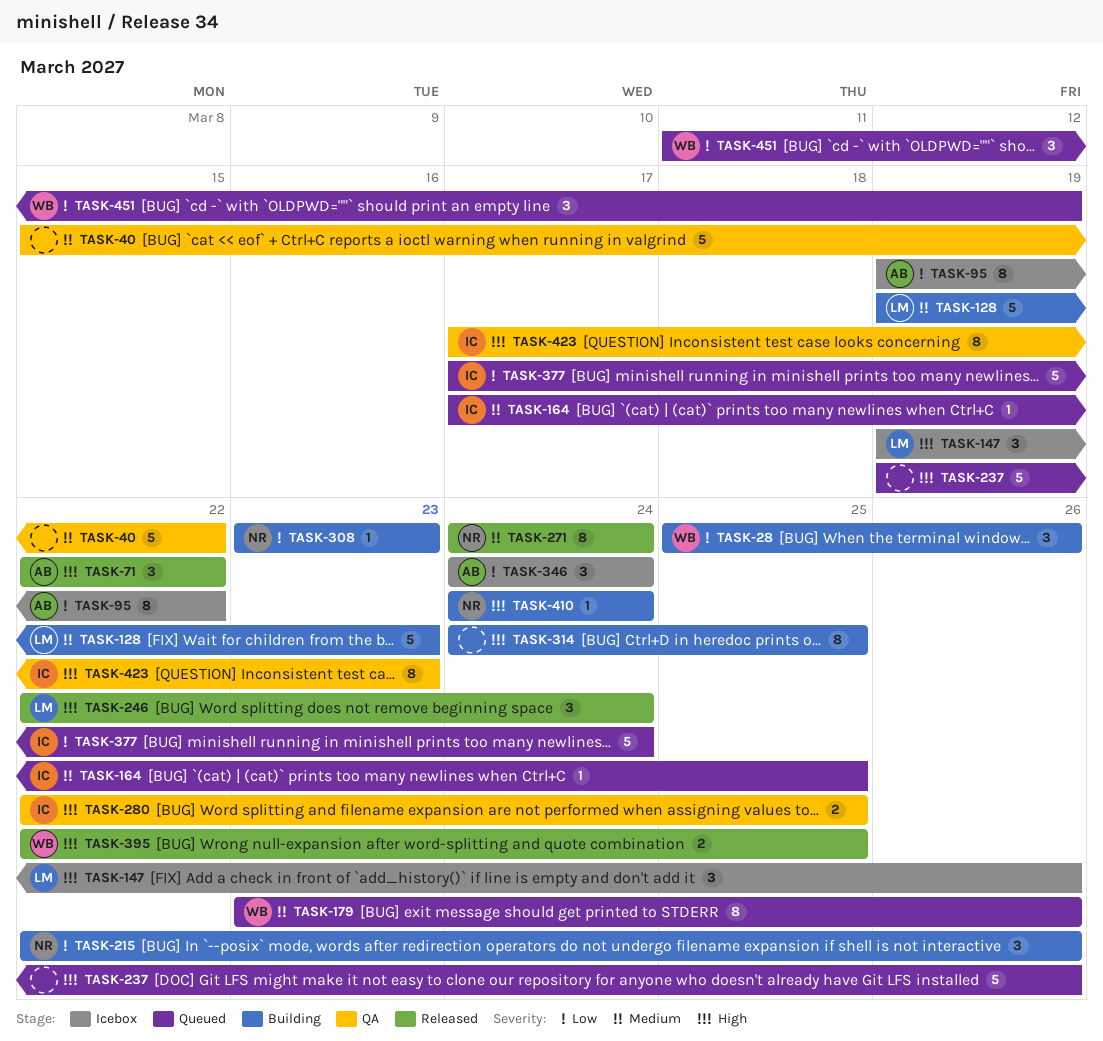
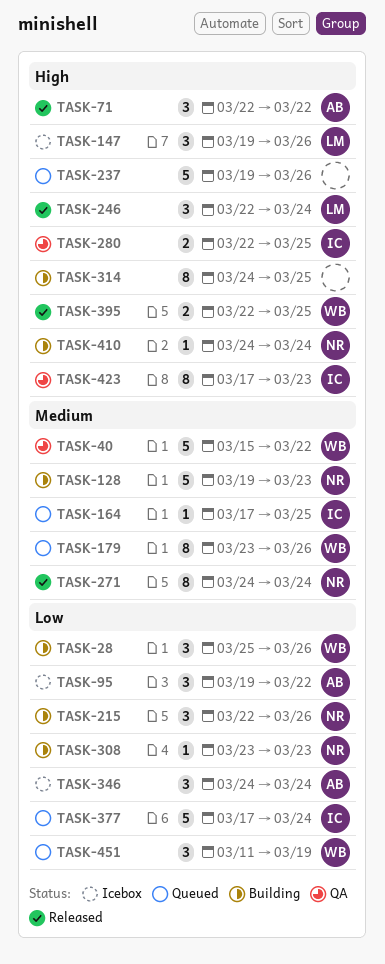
TASK-40, owner: none -> WB
TASK-95, estimate: 8 -> 3
TASK-128, owner: LM -> NR

